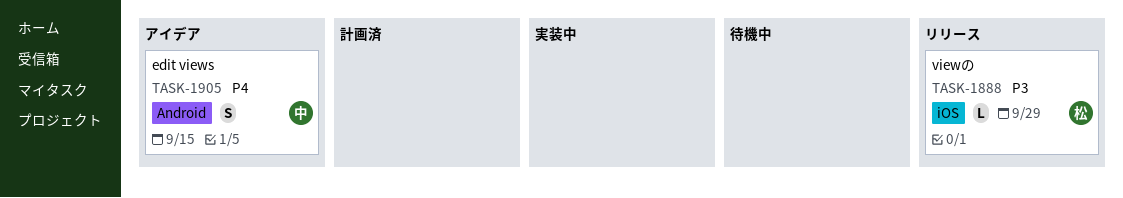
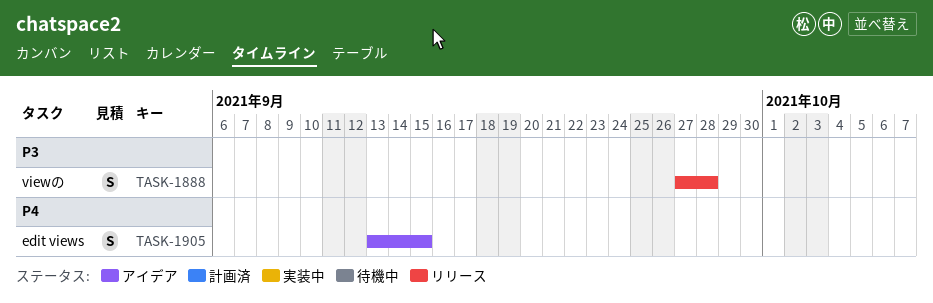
TASK-1888, estimate: L -> S
TASK-1888, due: Sep 29 -> Sep 28

